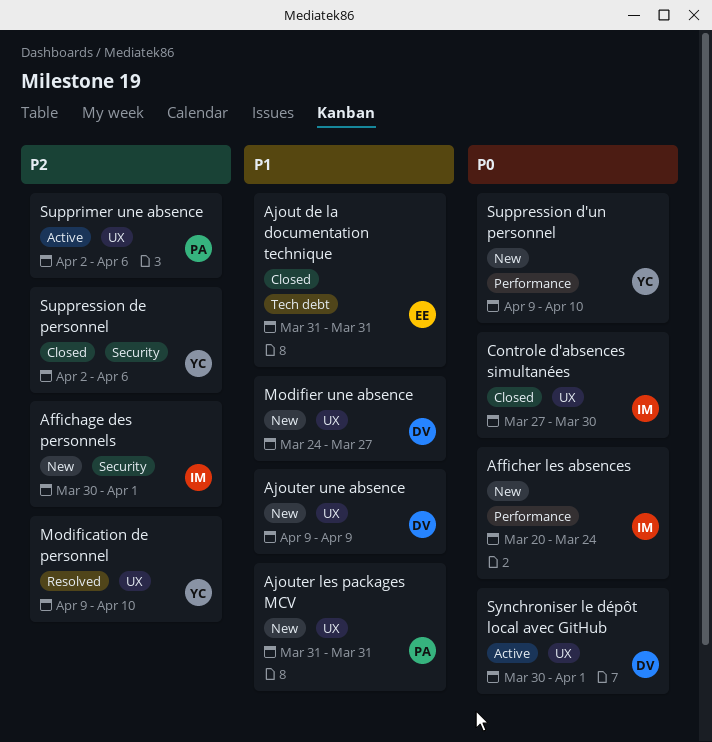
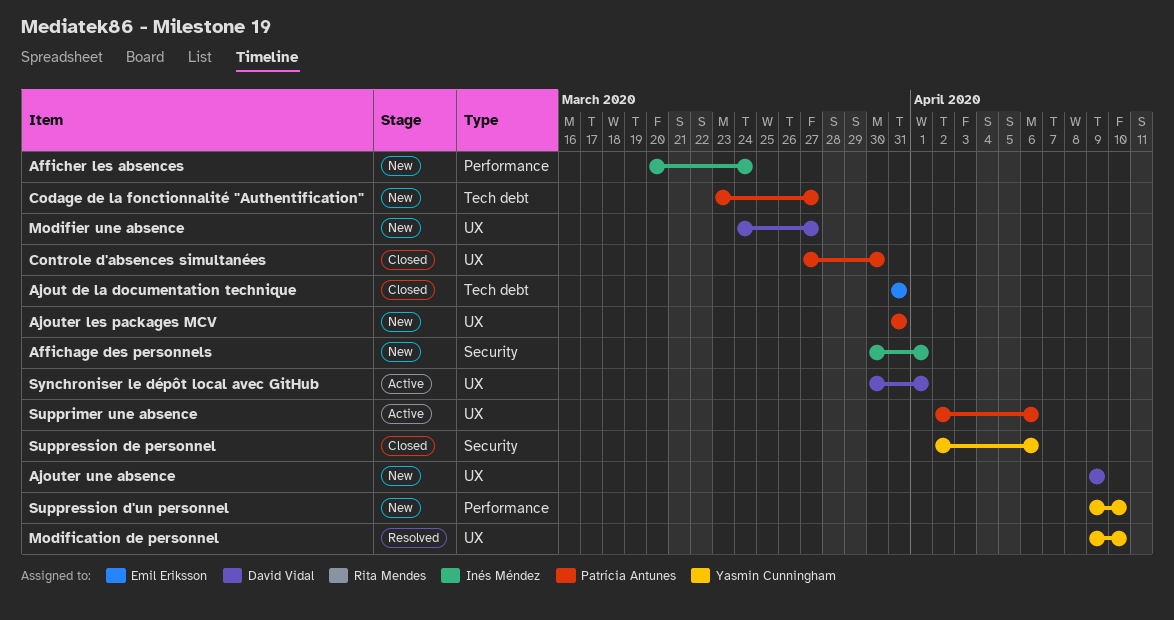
Codage de la fonctionnalité "Authentification": none -> present
Controle d'absences simultanées, owner: Inés Méndez -> Patrícia Antunes

